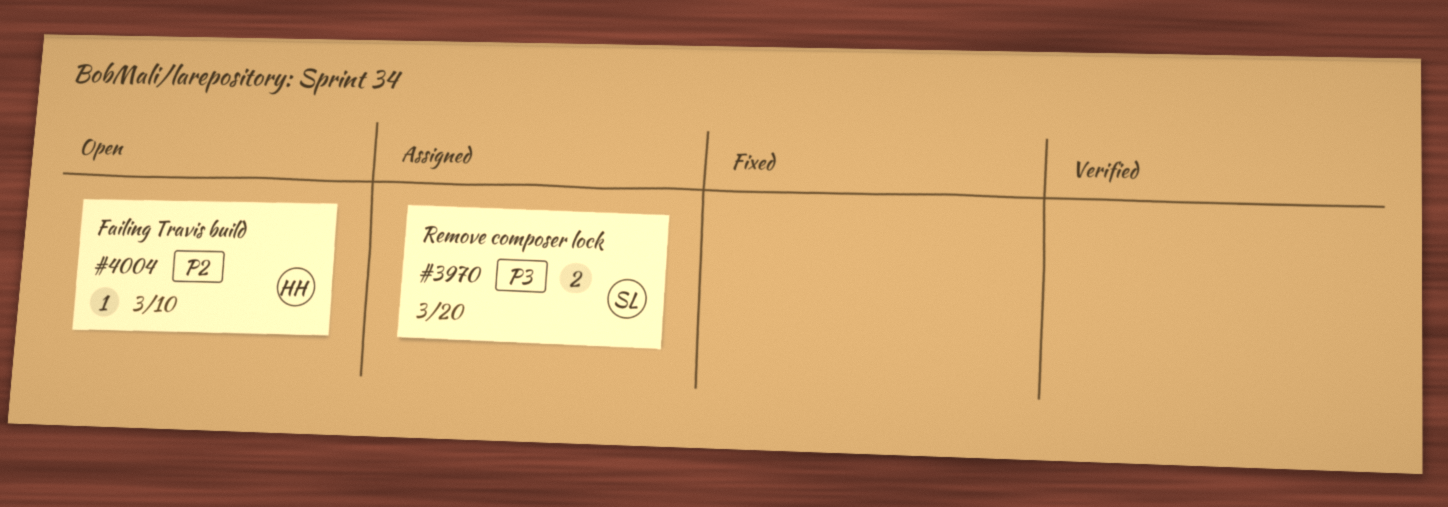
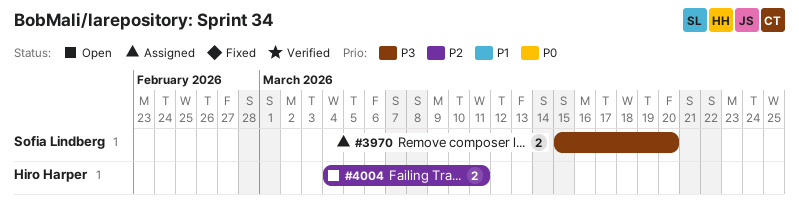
#4004, estimate: 1 -> 2
#4004, due: Mar 10 -> Mar 11

